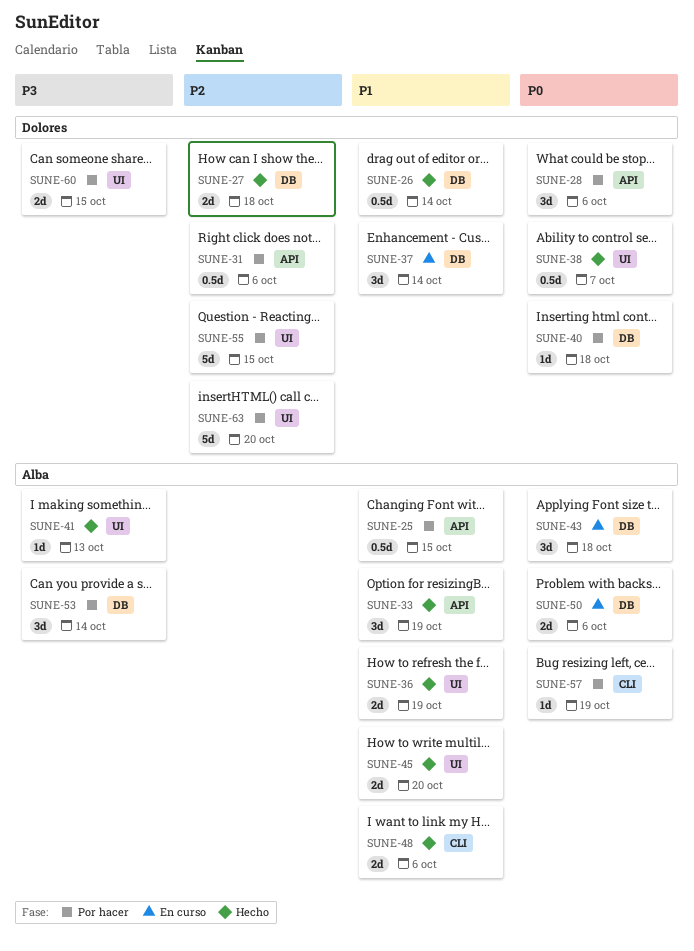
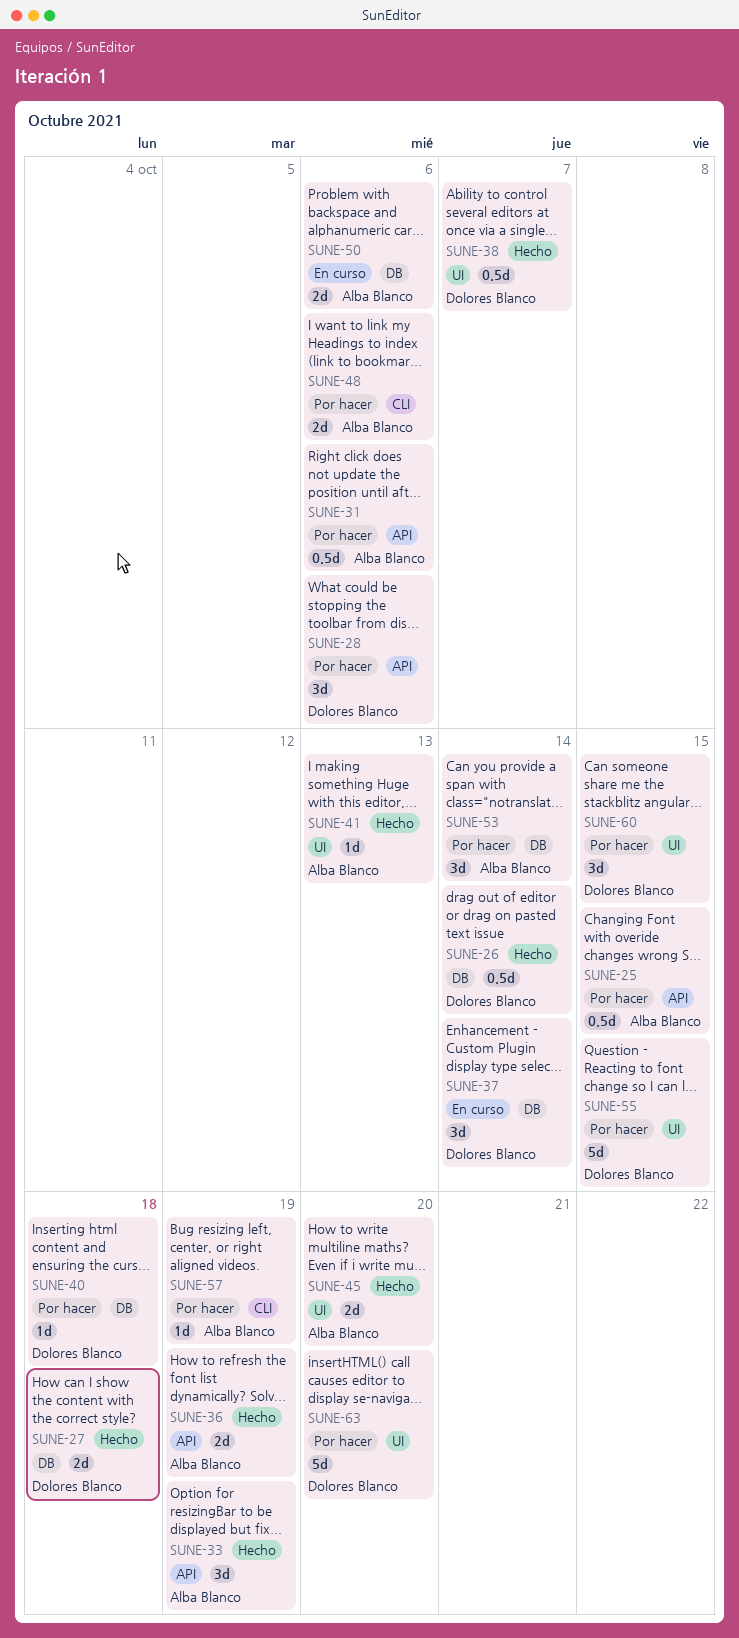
SUNE-31, owner: Dolores Blanco -> Alba Blanco
SUNE-36, label: UI -> API
SUNE-43: present -> none
SUNE-48, status: Hecho -> Por hacer
SUNE-60, estimate: 2d -> 3d

